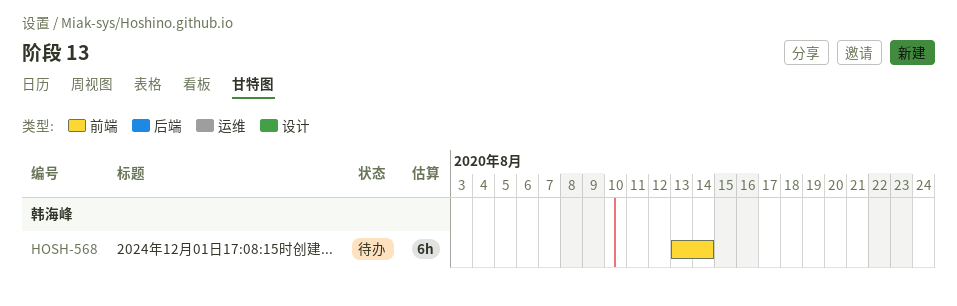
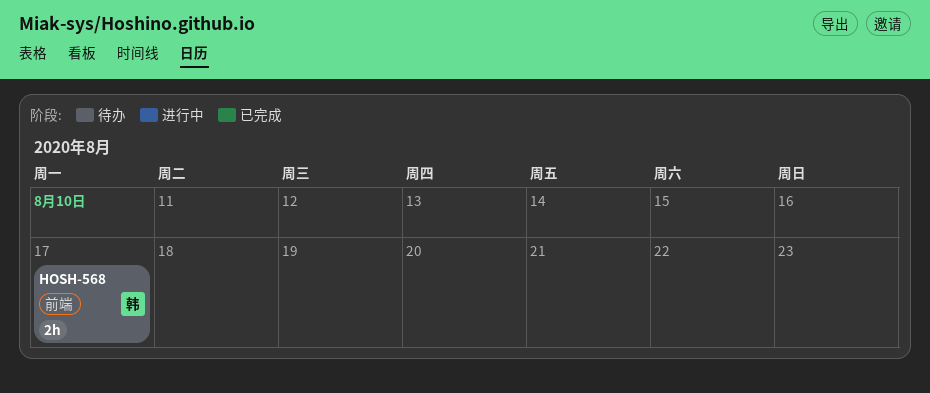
HOSH-568, estimate: 6h -> 2h
HOSH-568, due: Aug 14 -> Aug 17

